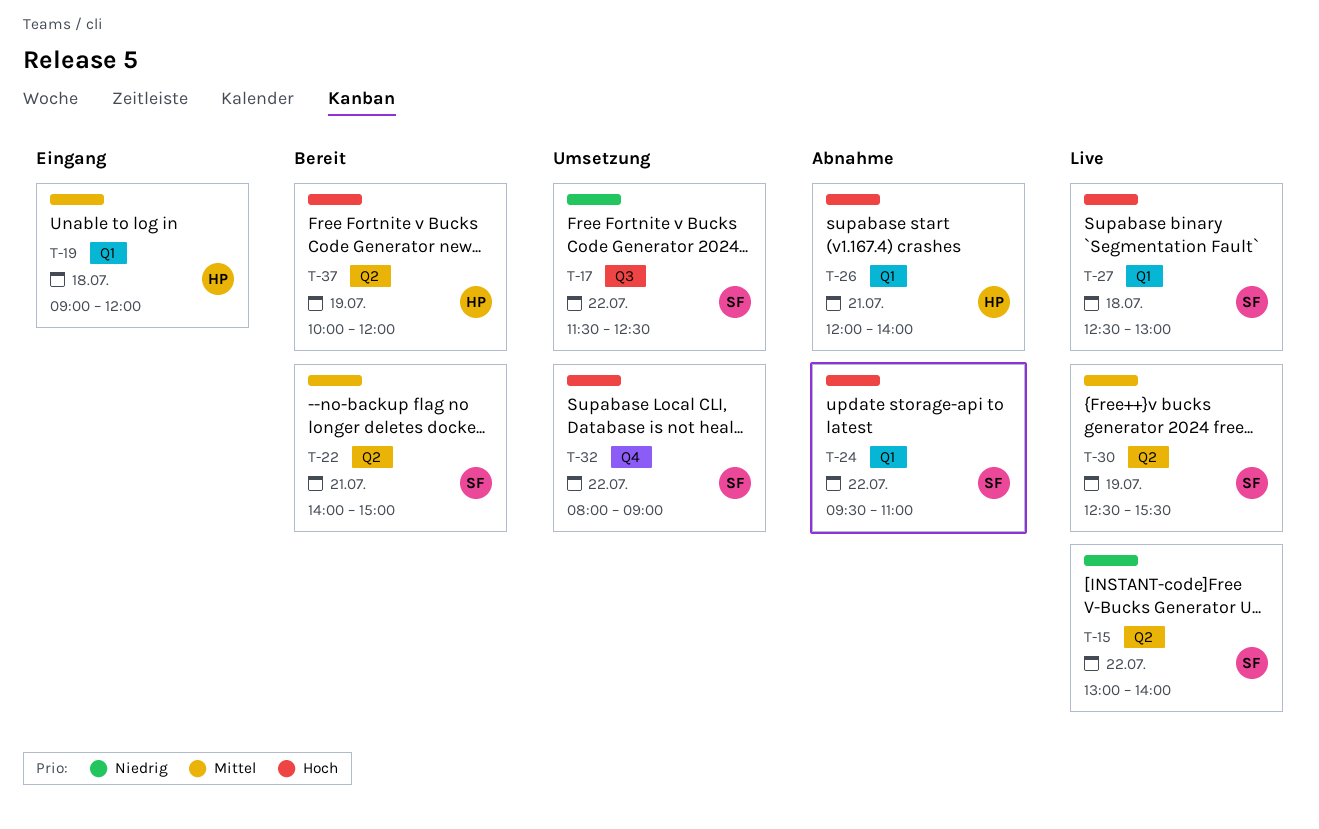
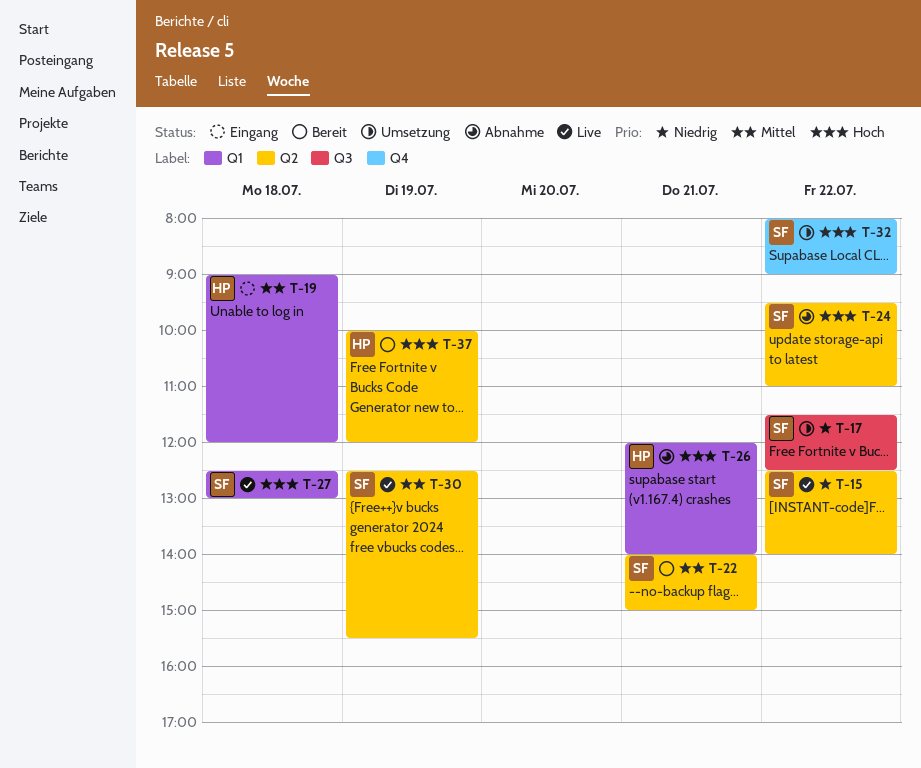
T-15, begins: 13:00 -> 12:30
T-24, label: Q1 -> Q2

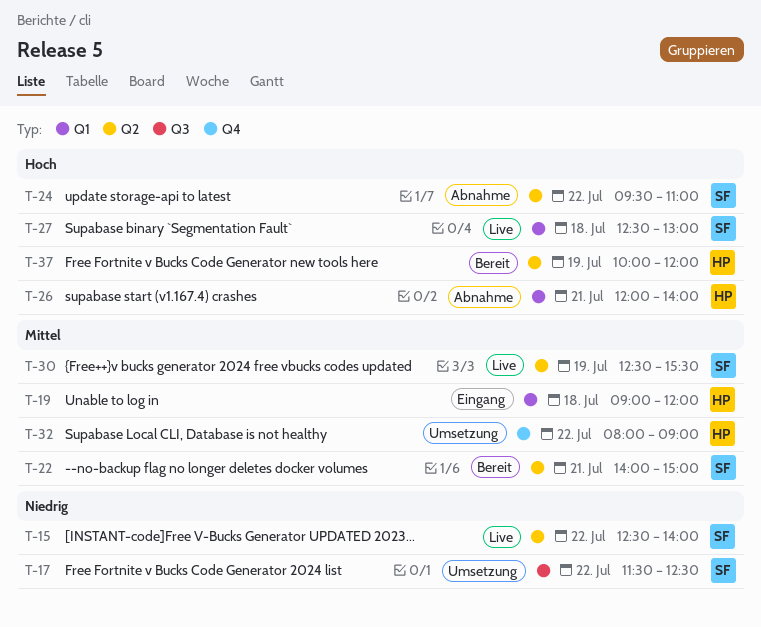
T-32, owner: SF -> HP
T-32, priority: Hoch -> Mittel

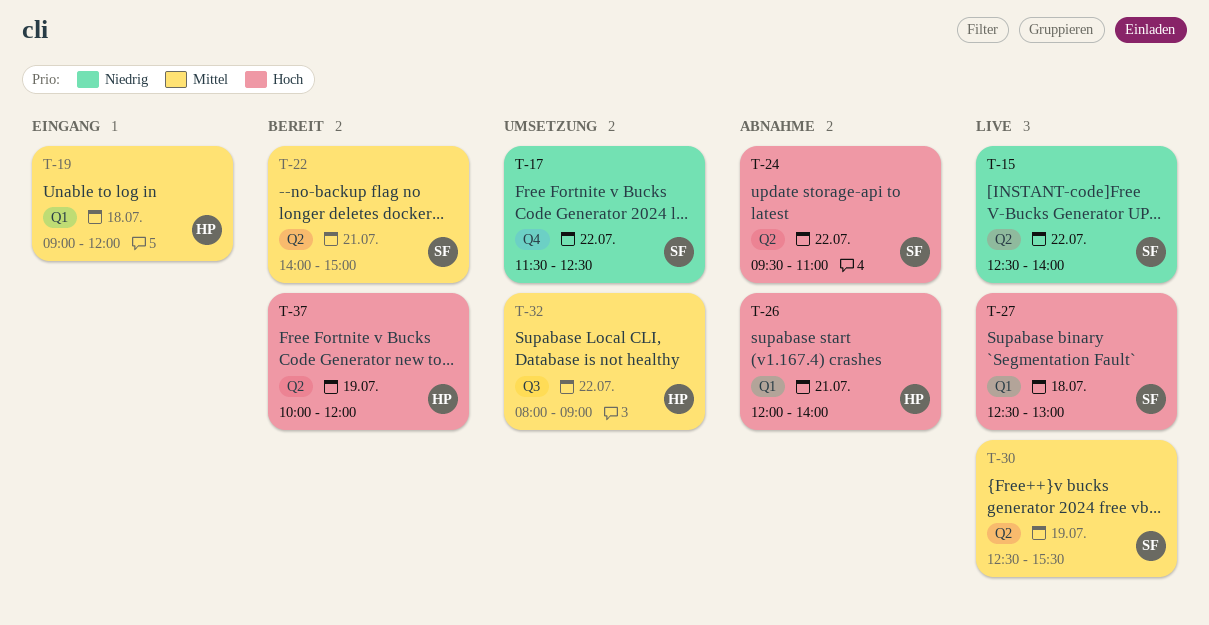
T-17, label: Q3 -> Q4
T-32, label: Q4 -> Q3

